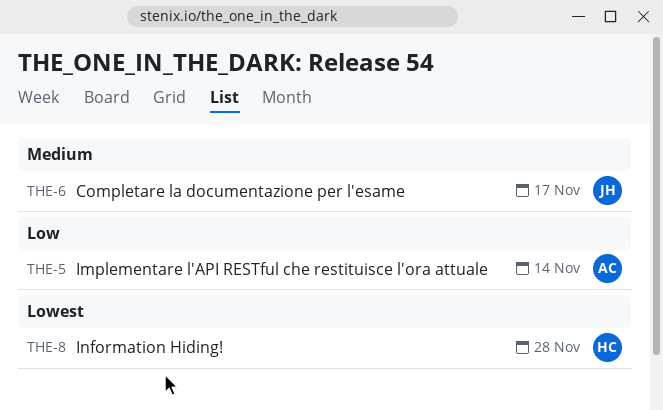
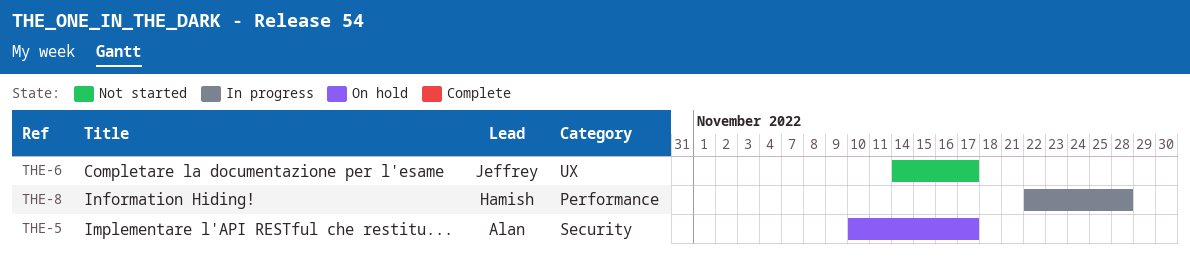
THE-5, due: Nov 14 -> Nov 17

